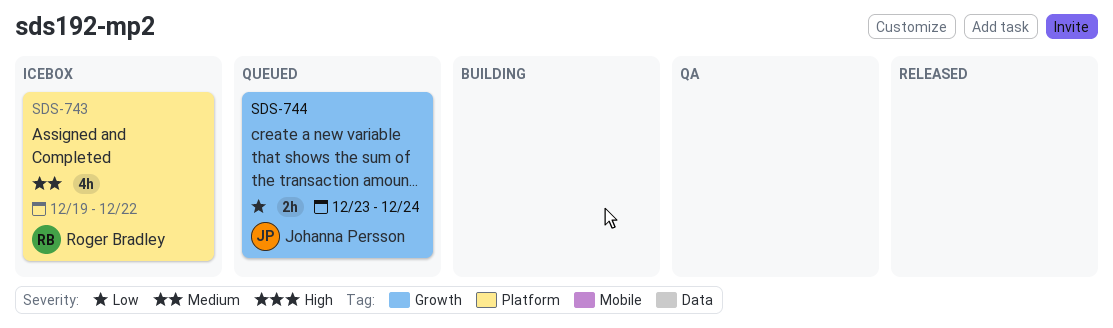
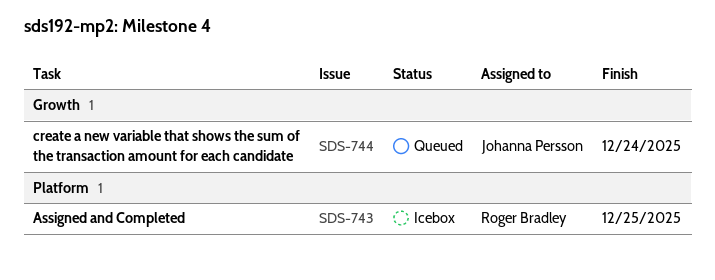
SDS-743, due: Dec 22 -> Dec 25

